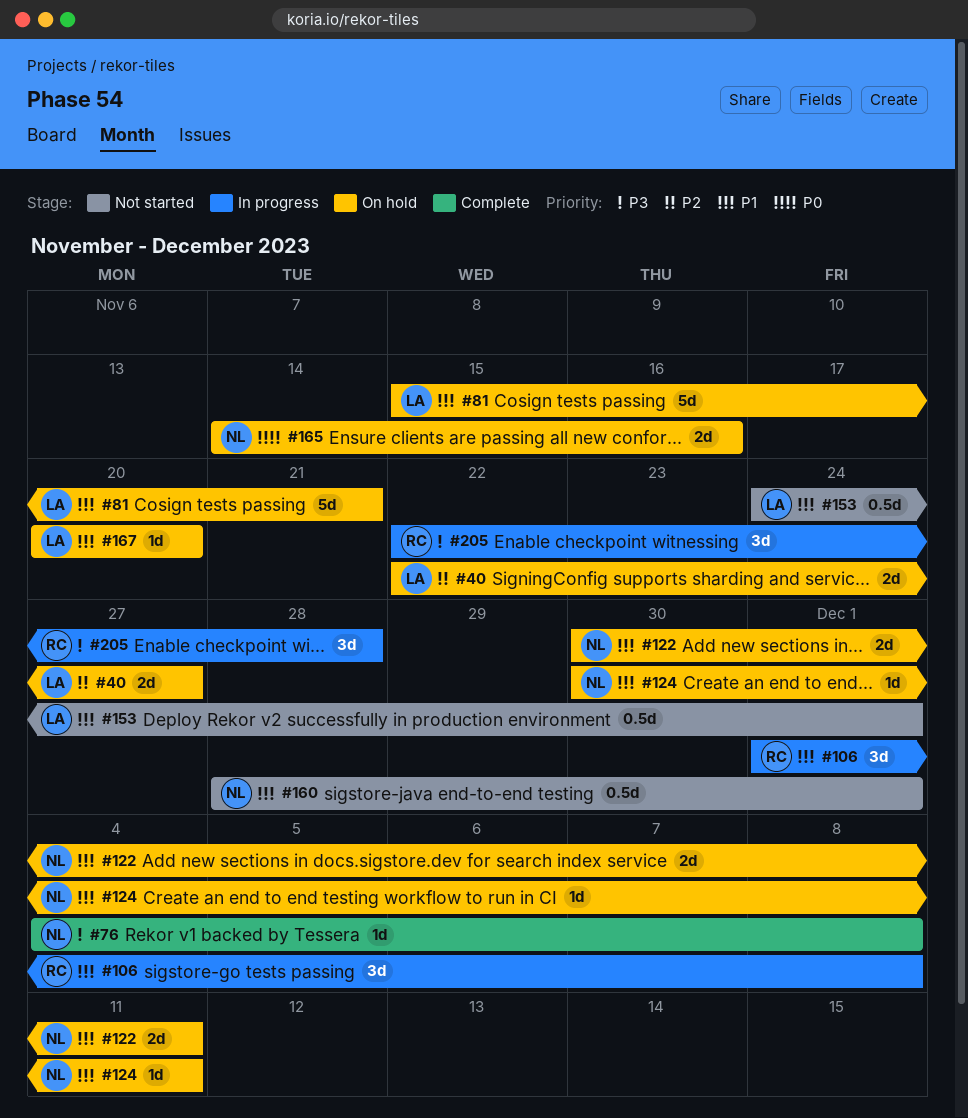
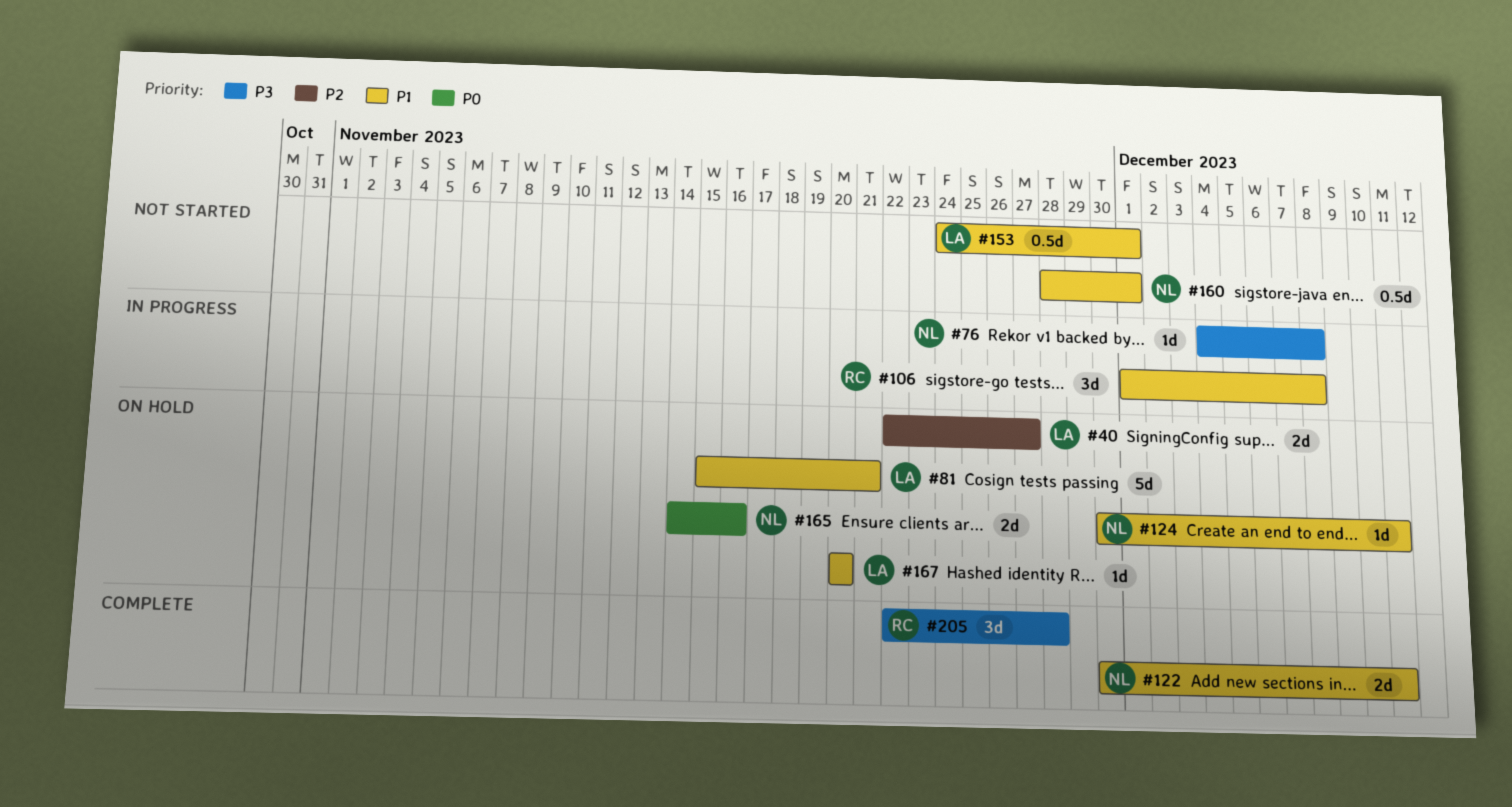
#76, status: Complete -> In progress
#122, status: On hold -> Complete
#205, status: In progress -> Complete

